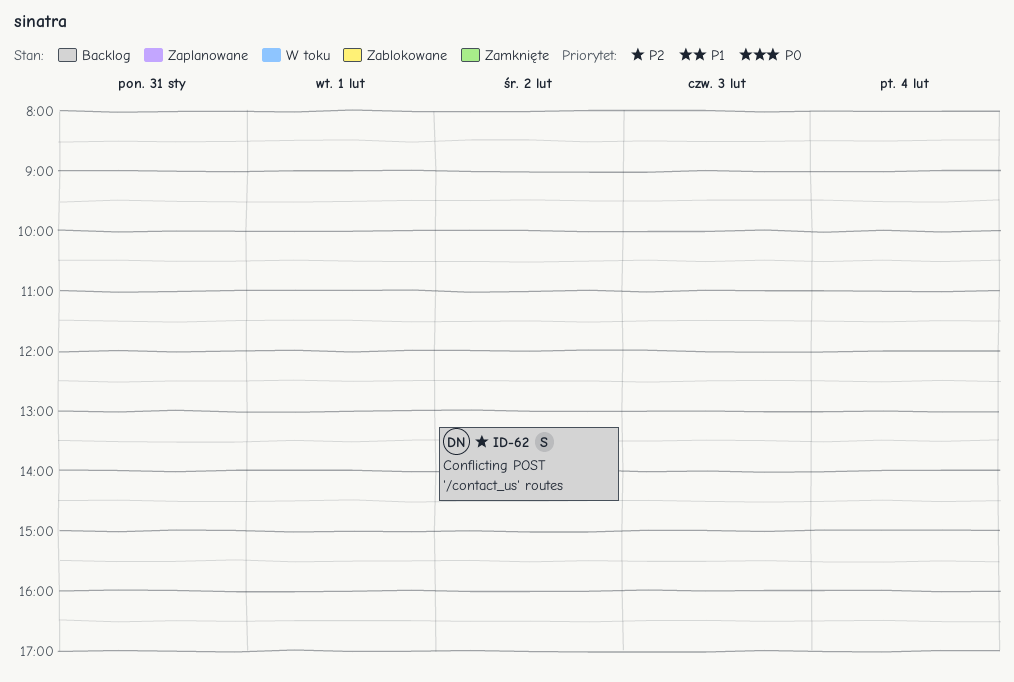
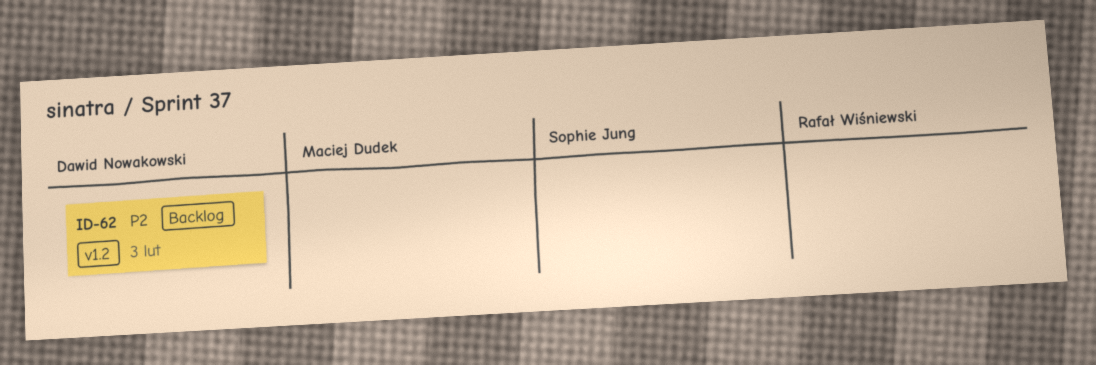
ID-62, day: Feb 2 -> Feb 3

